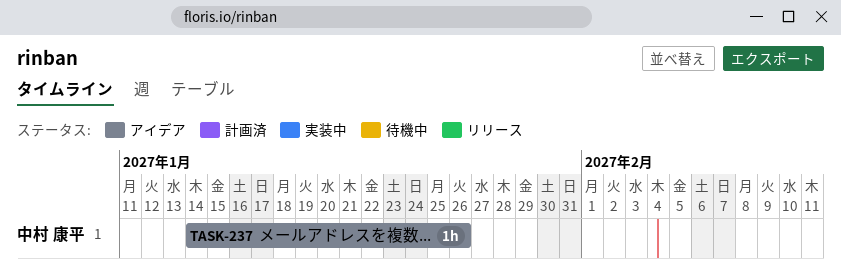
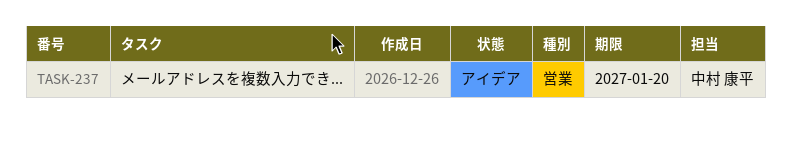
TASK-237, due: Jan 26 -> Jan 20

